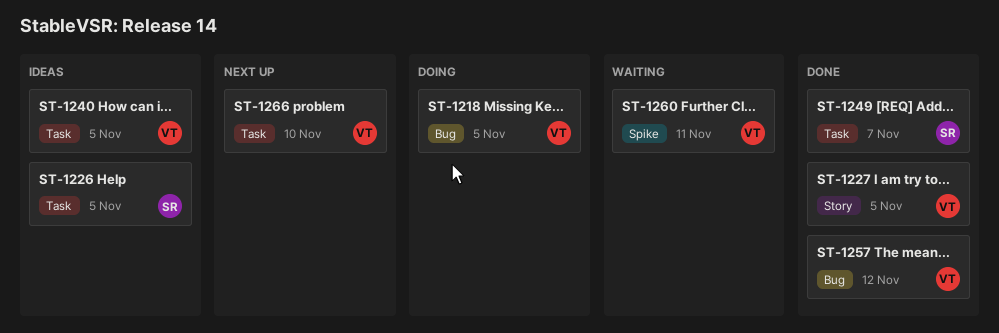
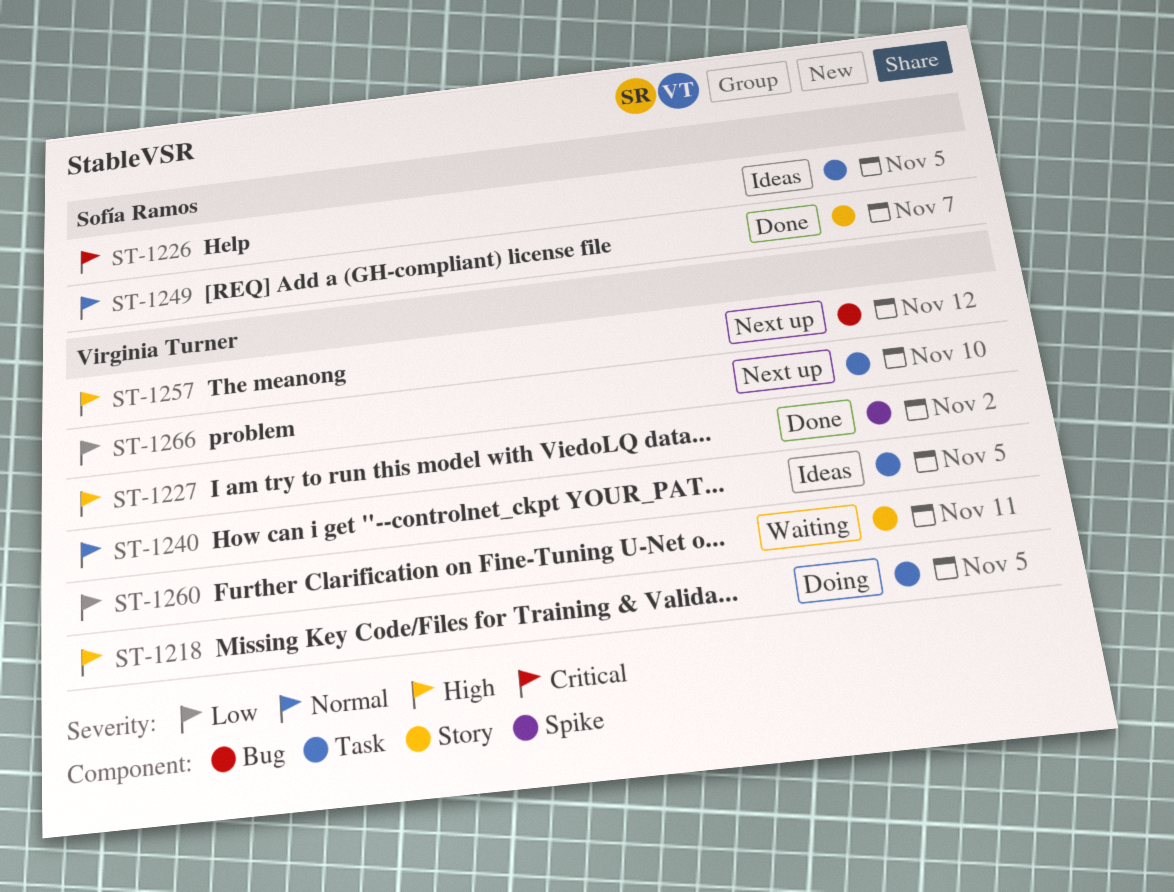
ST-1218, label: Bug -> Task
ST-1227, label: Story -> Spike
ST-1227, due: Nov 5 -> Nov 2
ST-1249, label: Task -> Story
ST-1257, status: Done -> Next up
ST-1260, label: Spike -> Story

